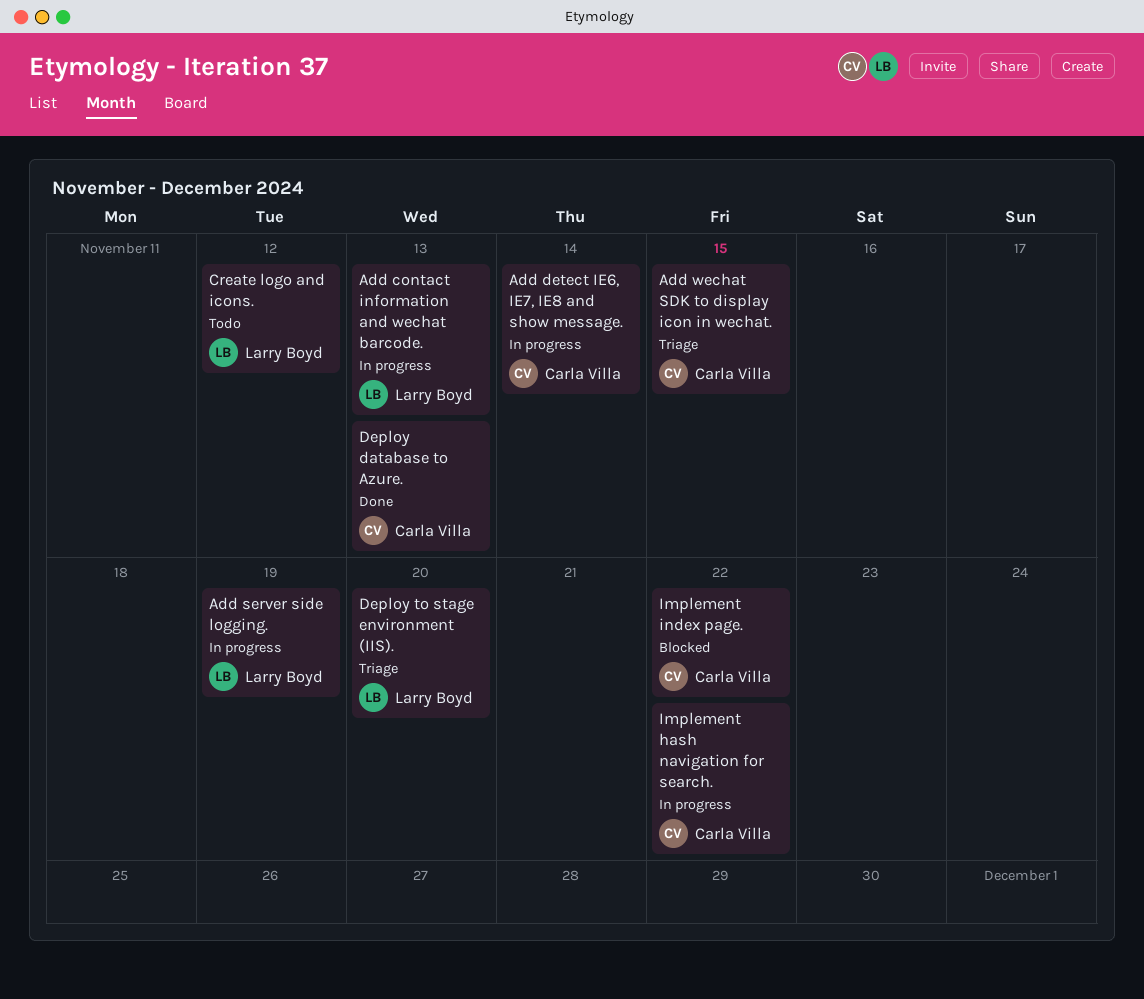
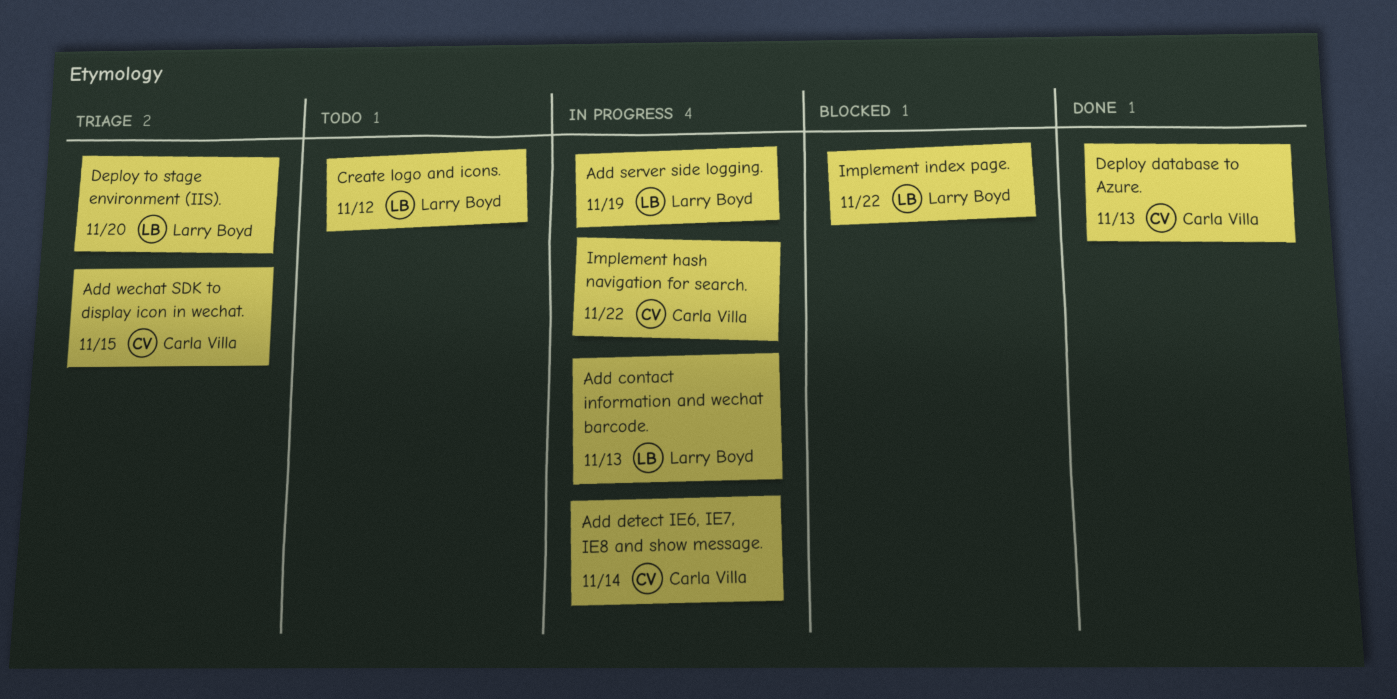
Implement index page., owner: Carla Villa -> Larry Boyd

